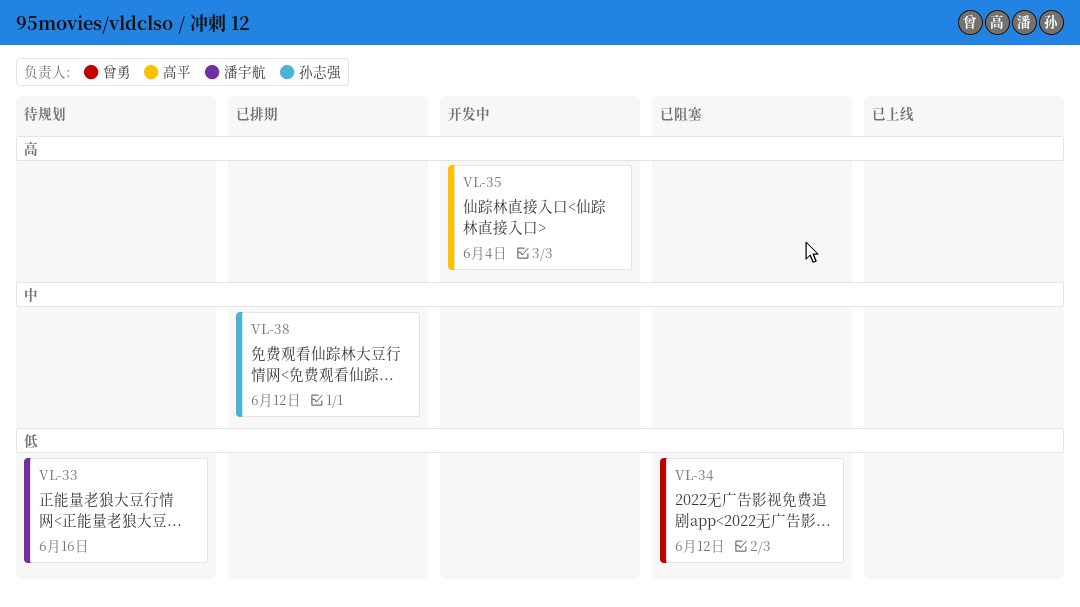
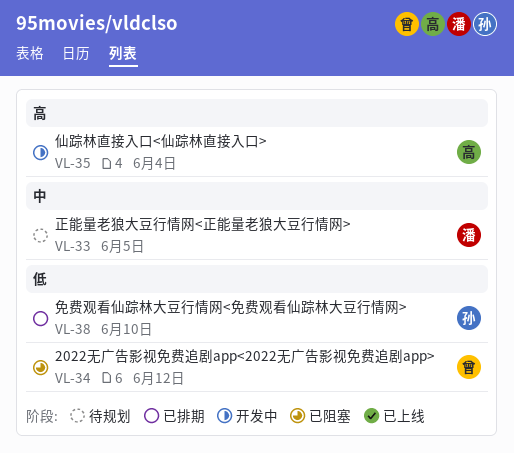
VL-33, priority: 低 -> 中
VL-33, due: Jun 16 -> Jun 5
VL-38, priority: 中 -> 低
VL-38, due: Jun 12 -> Jun 10

